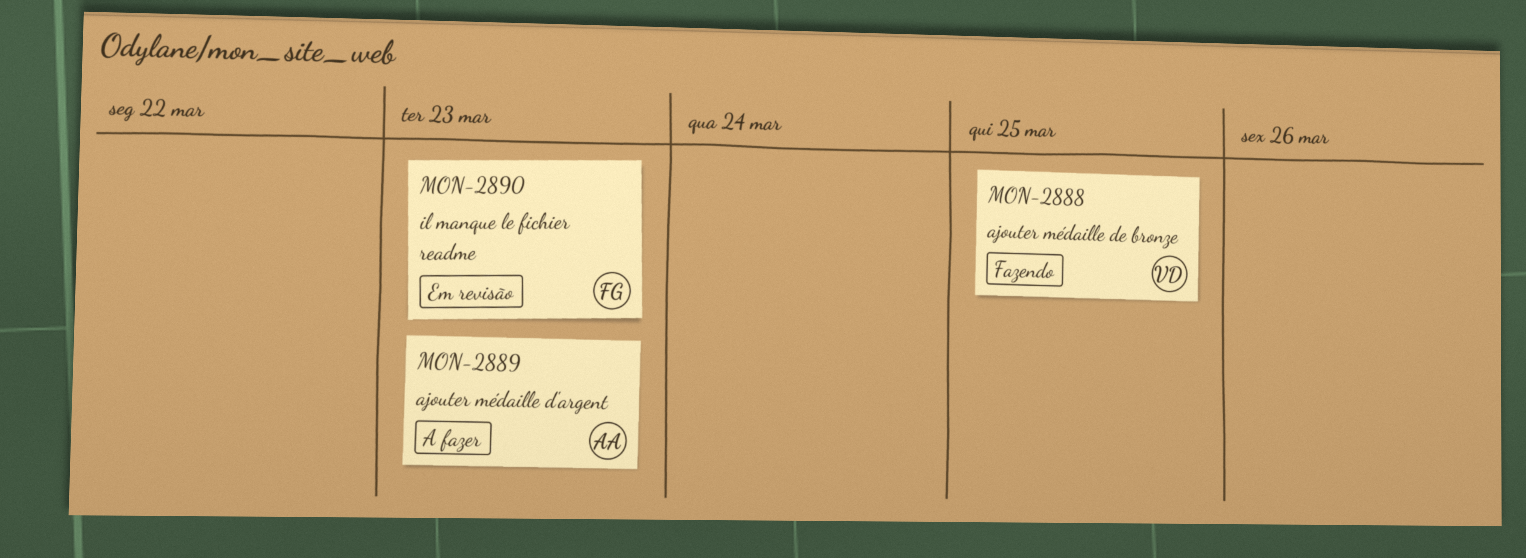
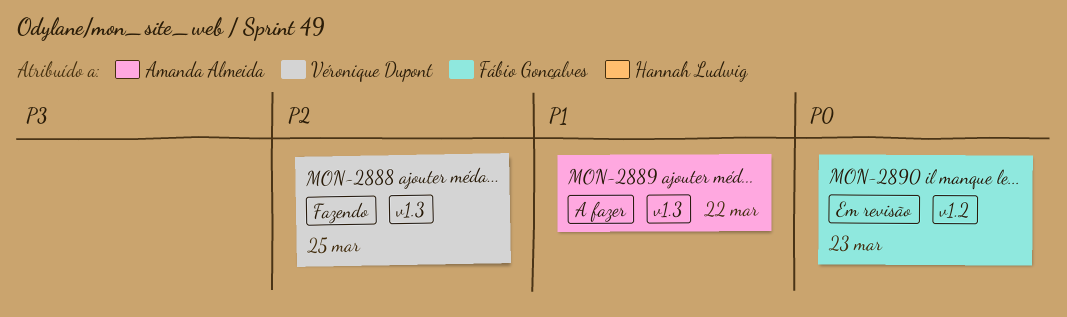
MON-2889, due: Mar 23 -> Mar 22

